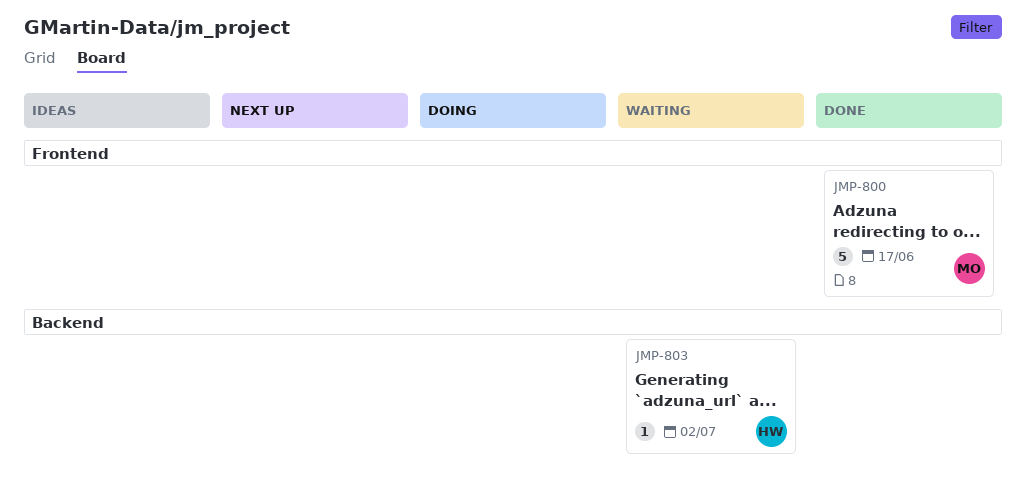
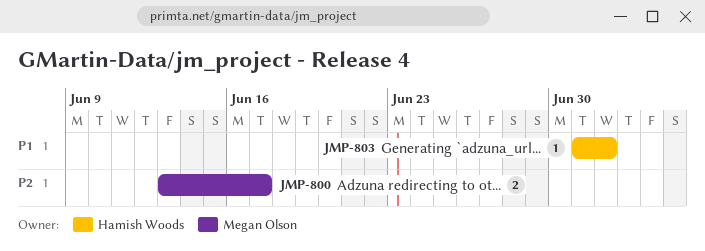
JMP-800, estimate: 5 -> 2

